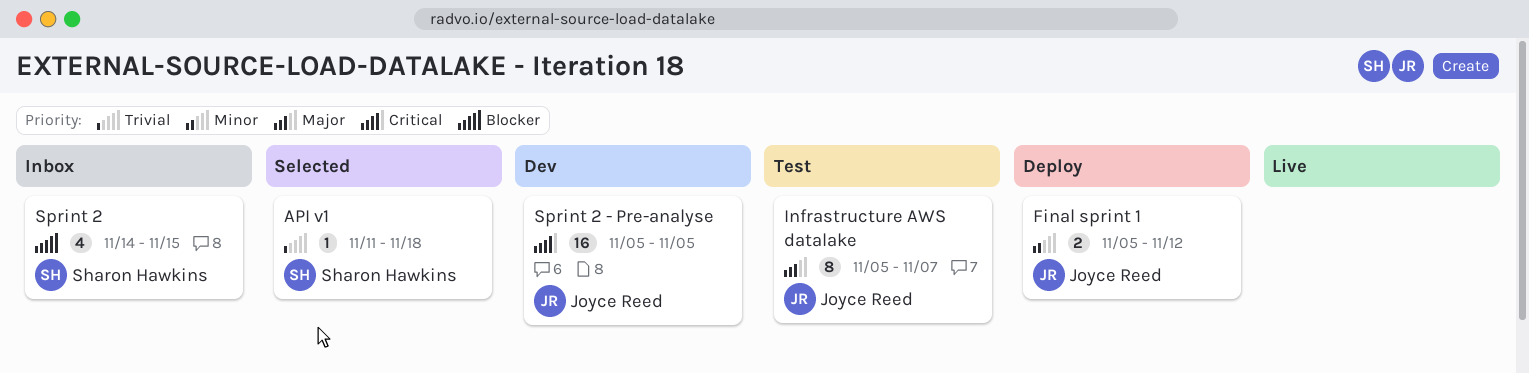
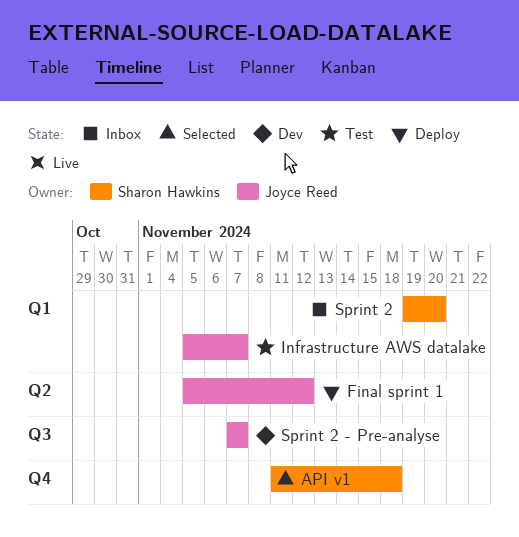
Sprint 2, start: Nov 14 -> Nov 19
Sprint 2, due: Nov 15 -> Nov 20
Sprint 2 - Pre-analyse, start: Nov 5 -> Nov 7
Sprint 2 - Pre-analyse, due: Nov 5 -> Nov 7

